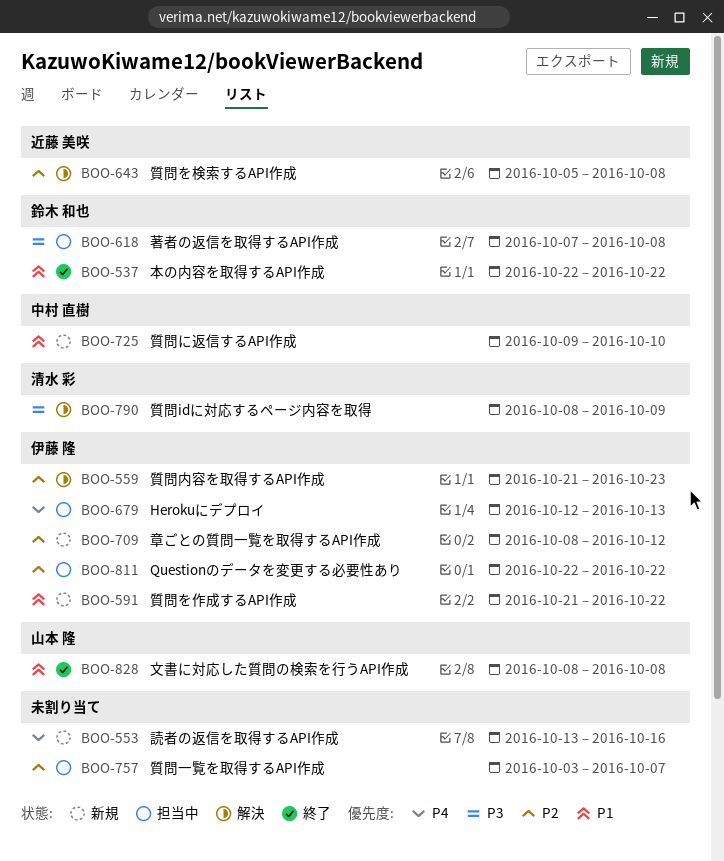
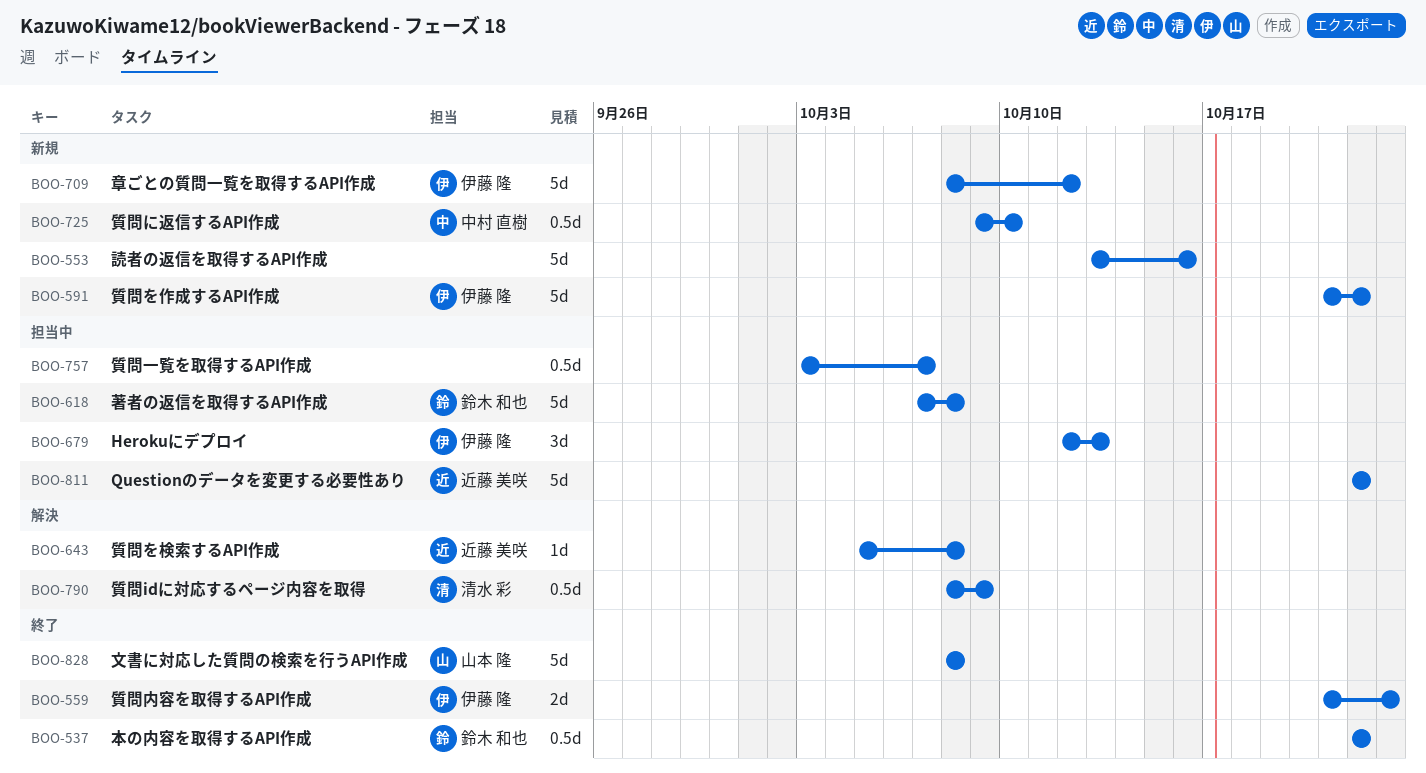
BOO-559, status: 解決 -> 終了
BOO-811, owner: 伊藤 隆 -> 近藤 美咲

